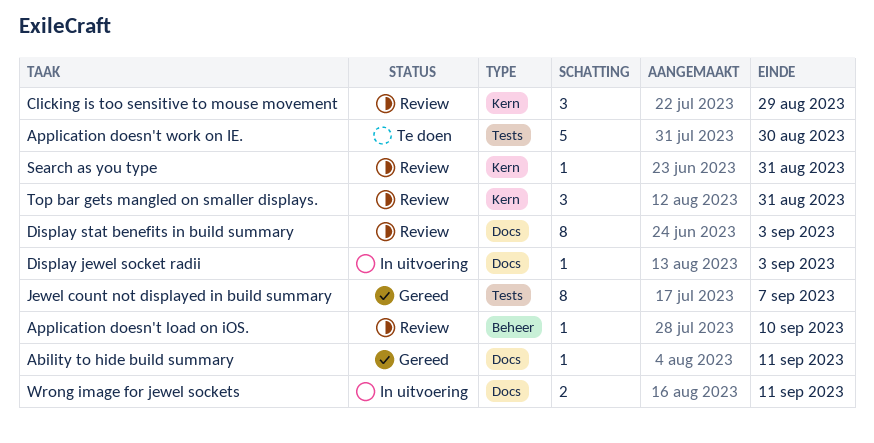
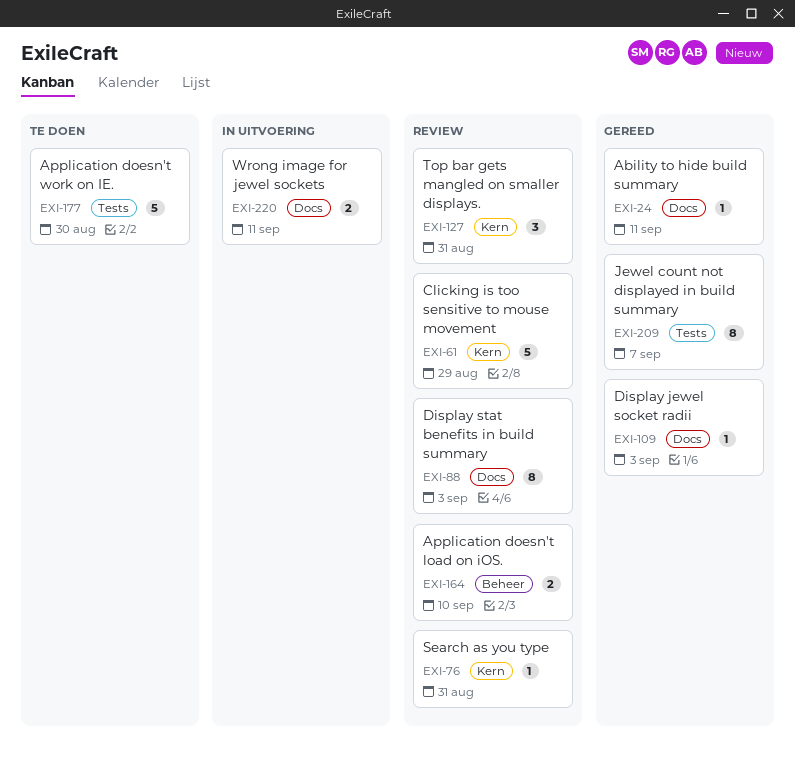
Application doesn't load on iOS., estimate: 1 -> 2
Clicking is too sensitive to mouse movement, estimate: 3 -> 5
Display jewel socket radii, status: In uitvoering -> Gereed

